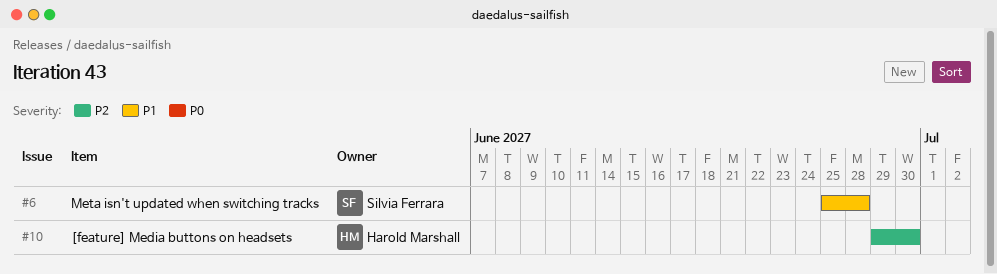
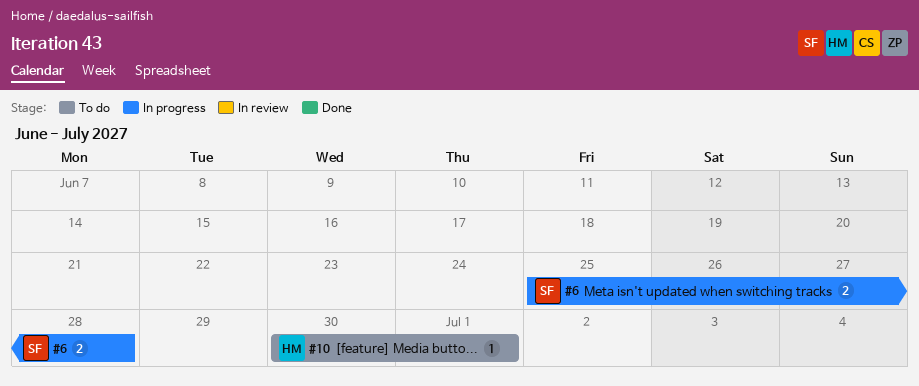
#10, start: Jun 29 -> Jun 30
#10, due: Jun 30 -> Jul 1

